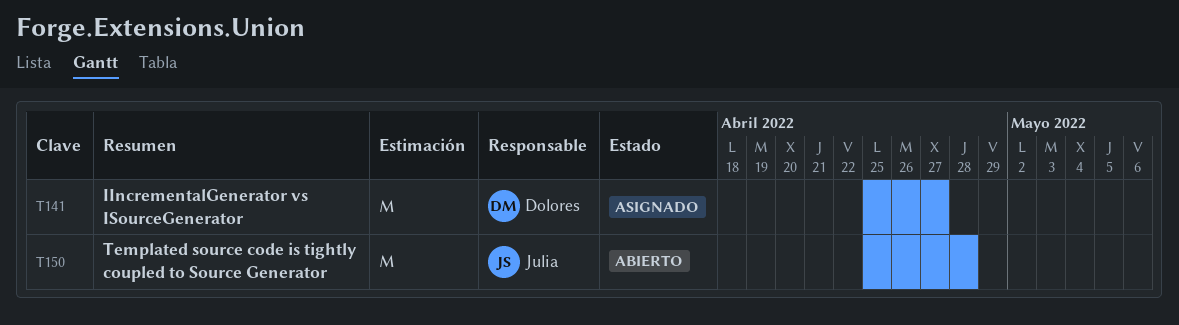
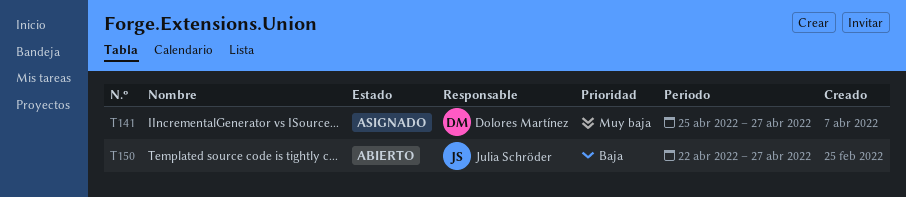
T150, start: Apr 25 -> Apr 22
T150, due: Apr 28 -> Apr 27

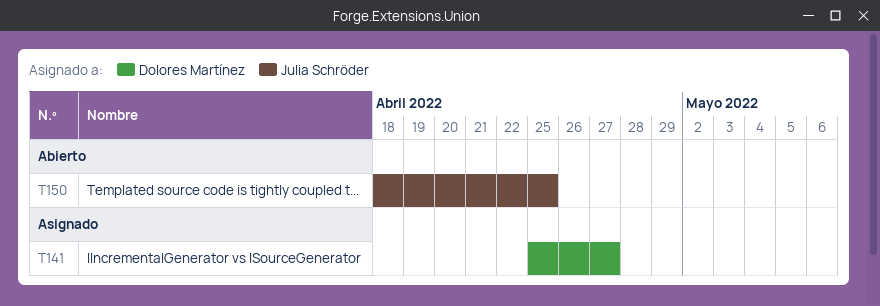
T150, start: Apr 22 -> Apr 18
T150, due: Apr 27 -> Apr 25

